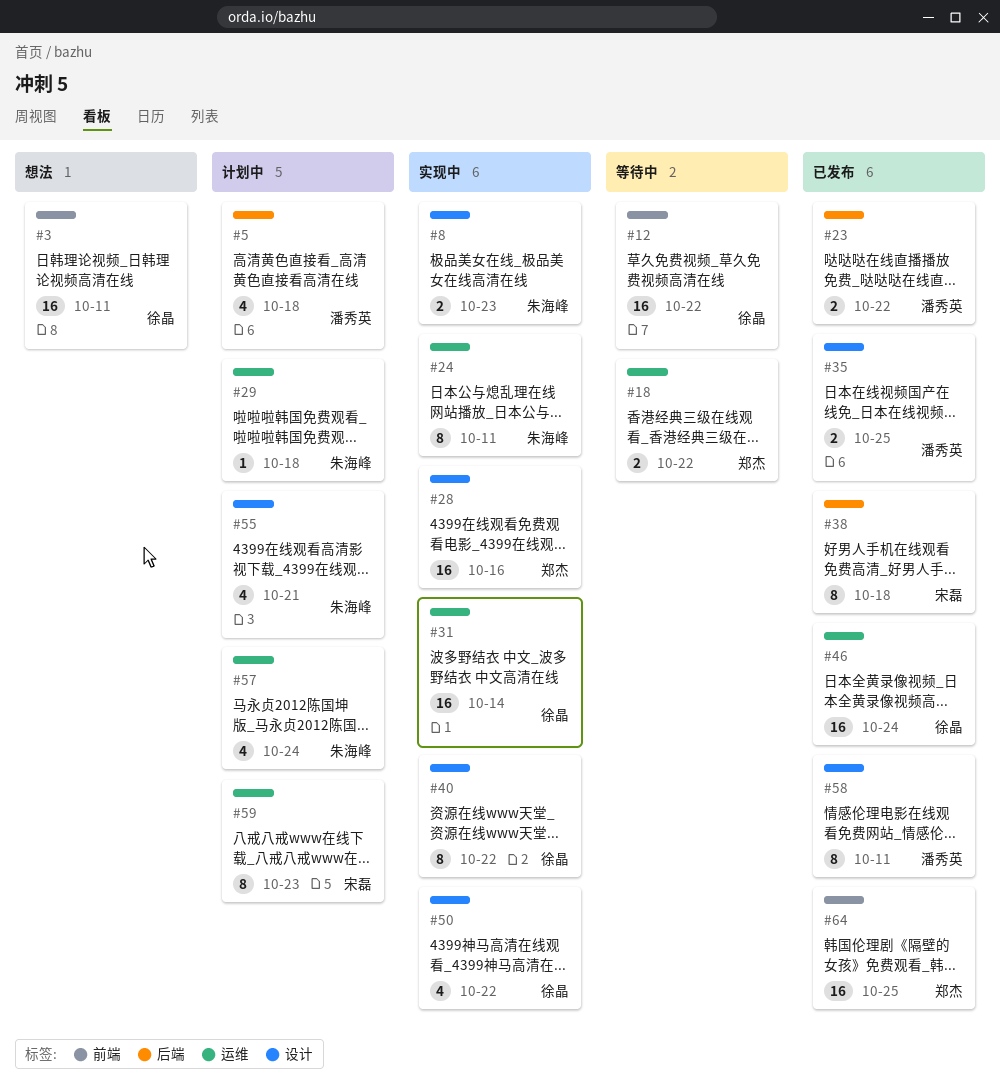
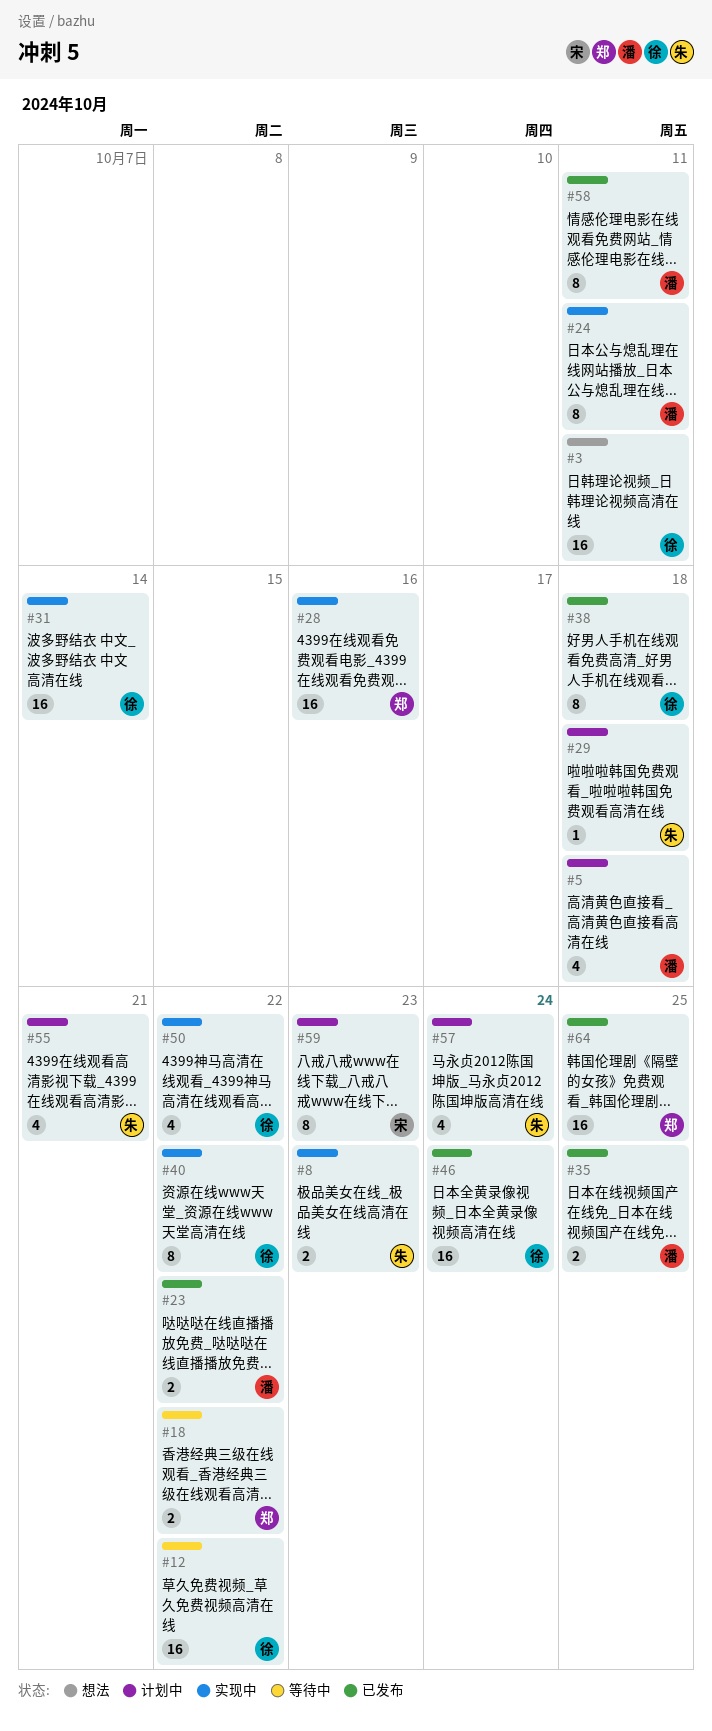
#24, owner: 朱海峰 -> 潘秀英
#38, owner: 宋磊 -> 徐晶

